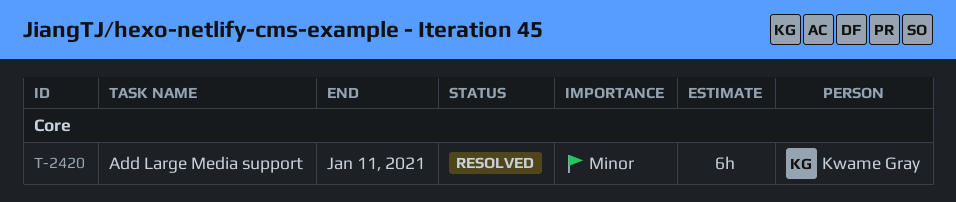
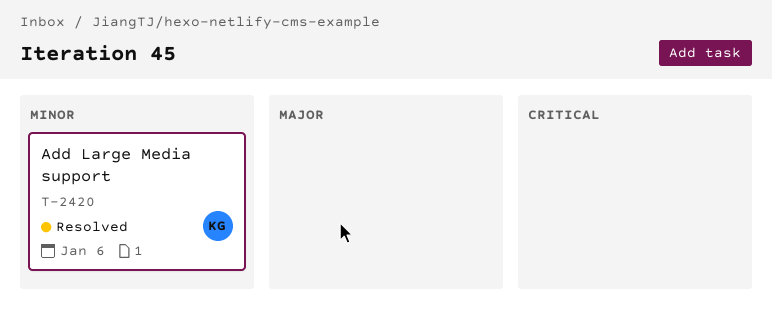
T-2420, due: Jan 11 -> Jan 6

